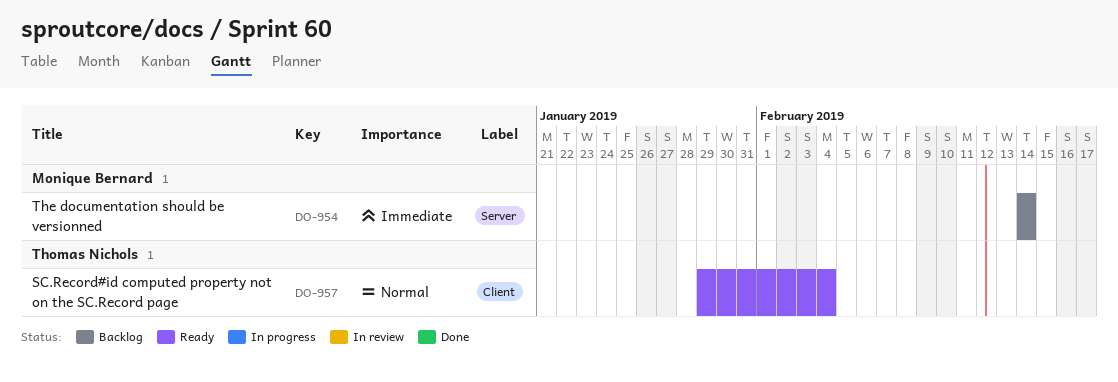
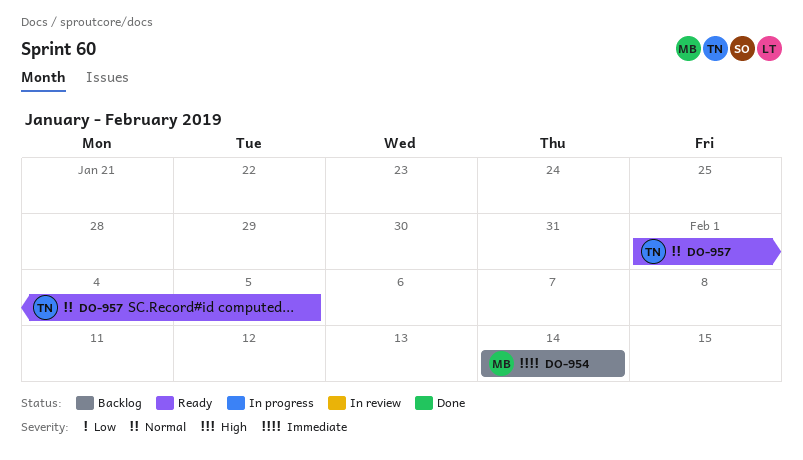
DO-957, start: Jan 29 -> Feb 1
DO-957, due: Feb 4 -> Feb 5

